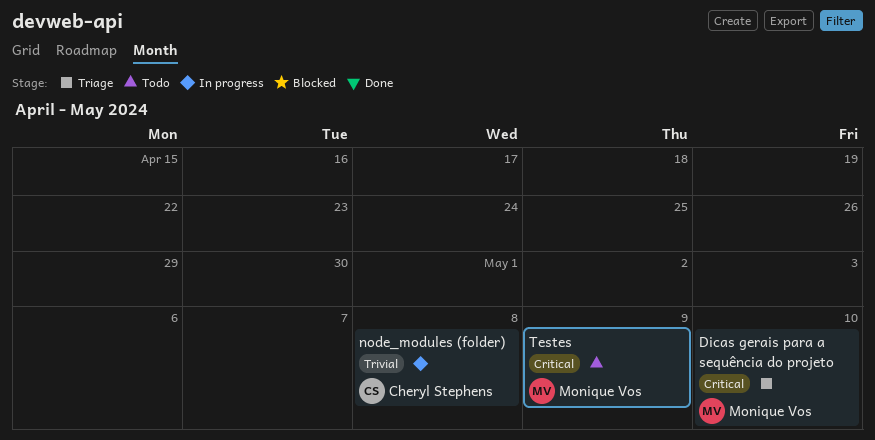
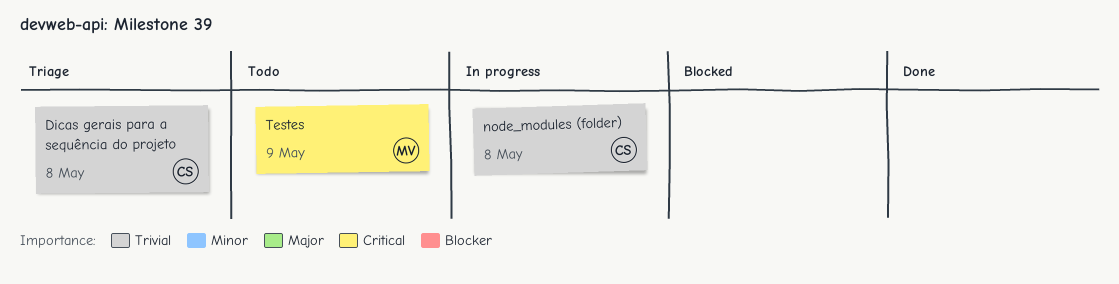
Dicas gerais para a sequência do projeto, owner: Monique Vos -> Cheryl Stephens
Dicas gerais para a sequência do projeto, priority: Critical -> Trivial
Dicas gerais para a sequência do projeto, due: May 10 -> May 8

